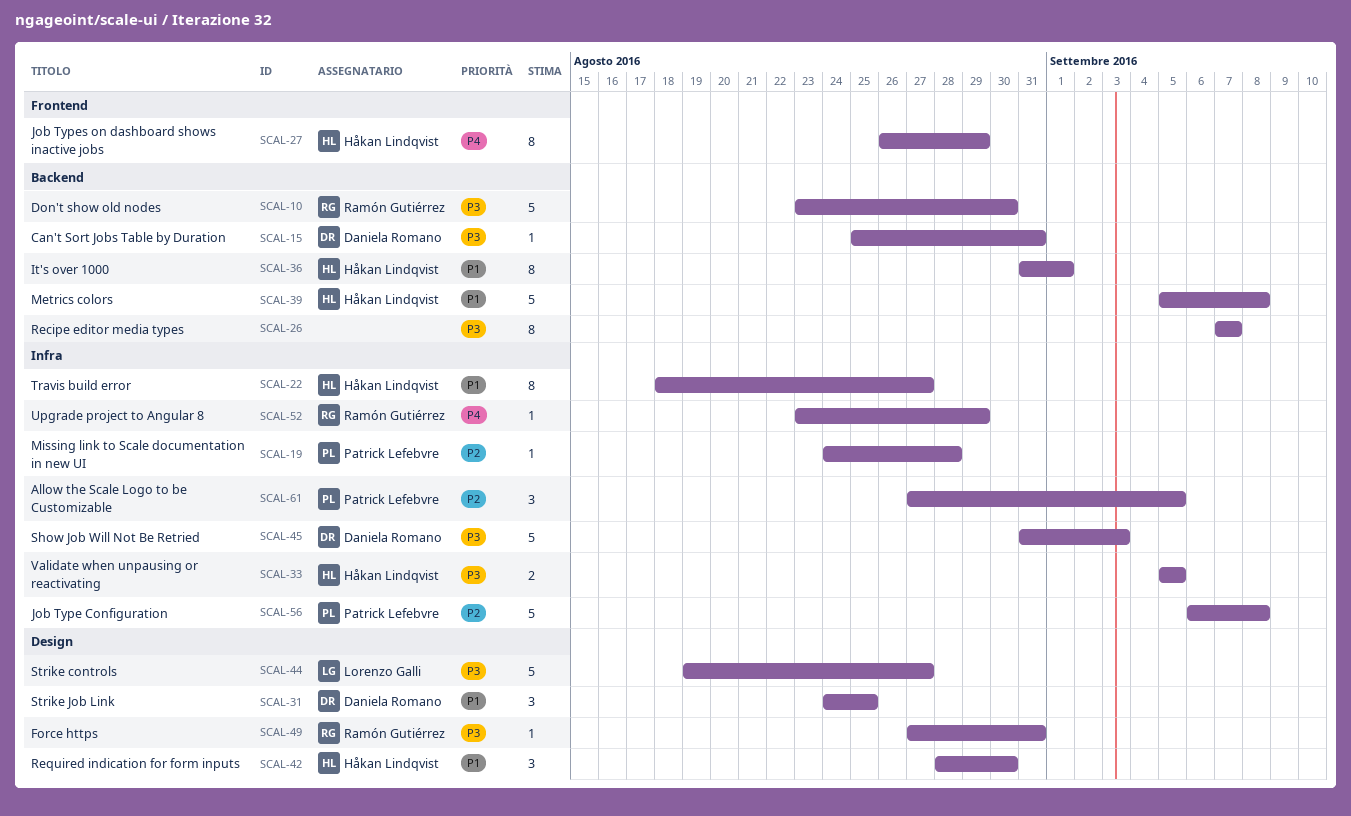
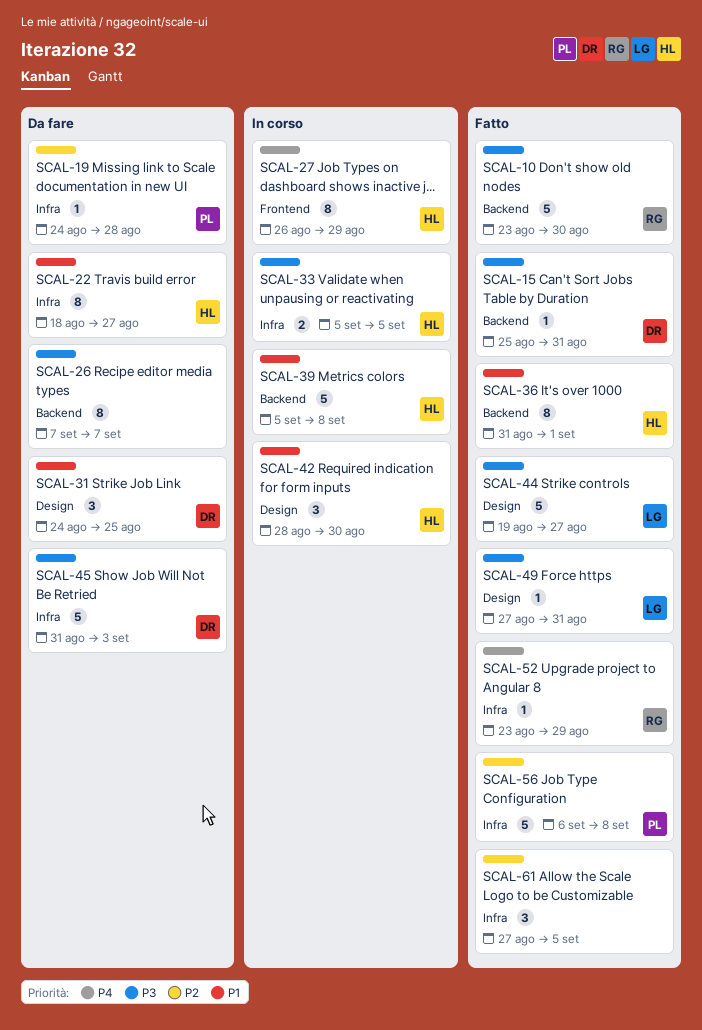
SCAL-49, owner: Ramón Gutiérrez -> Lorenzo Galli
SCAL-61, owner: Patrick Lefebvre -> none

